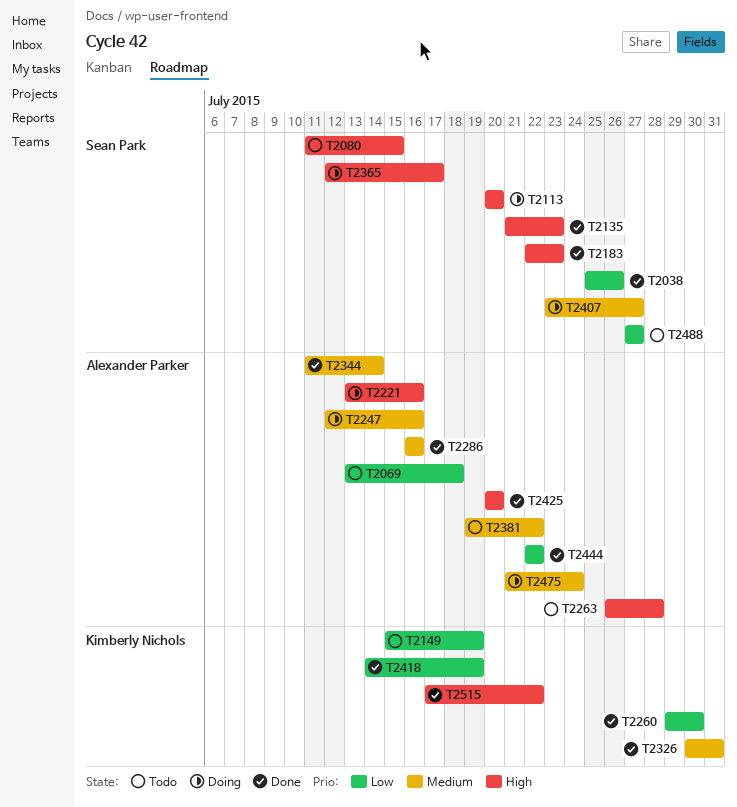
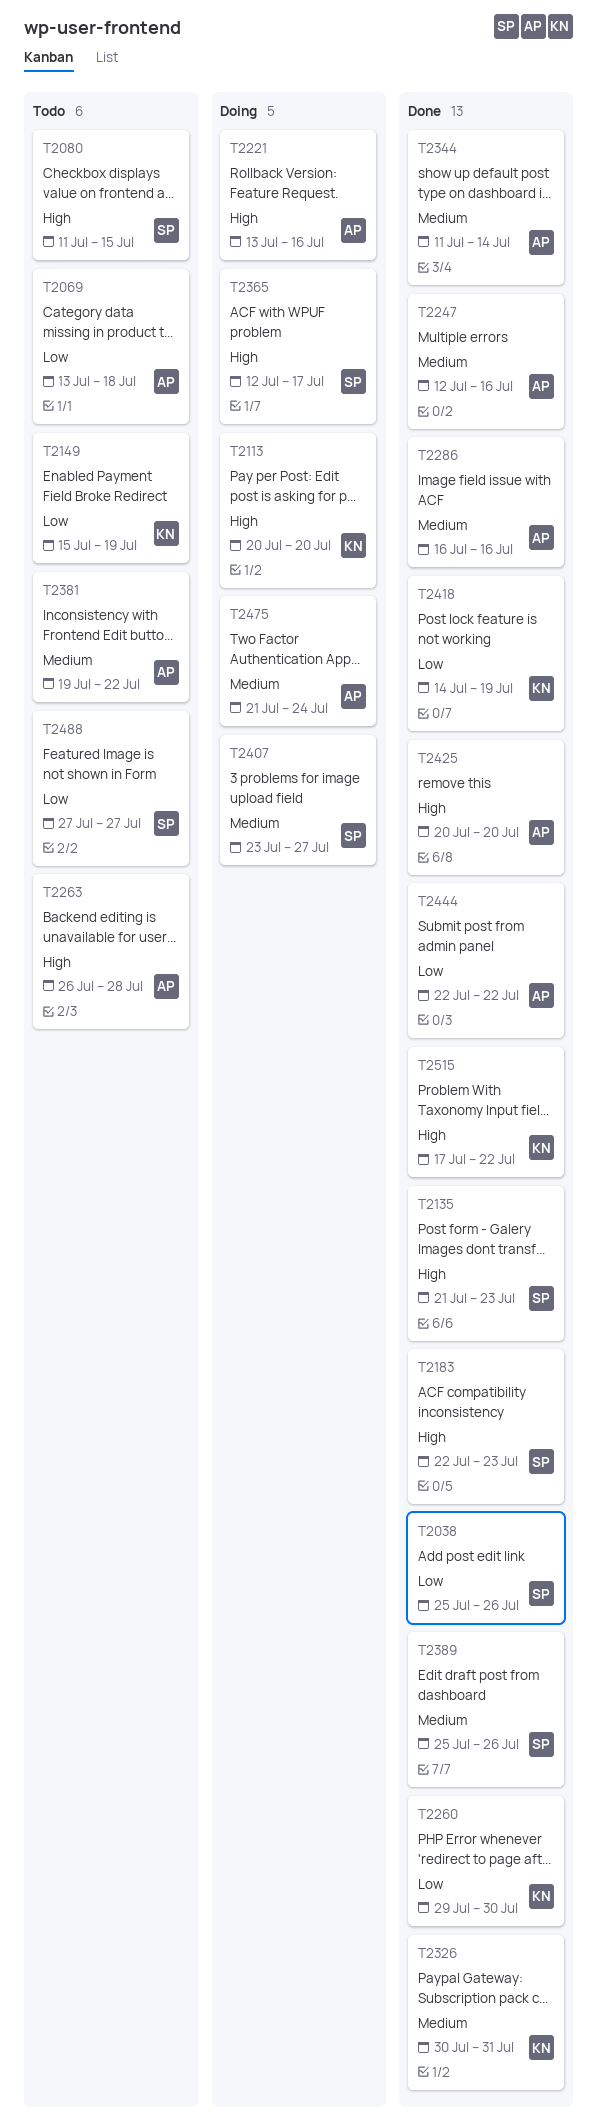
T2113, owner: Sean Park -> Kimberly Nichols
T2247, status: Doing -> Done
T2389: none -> present

